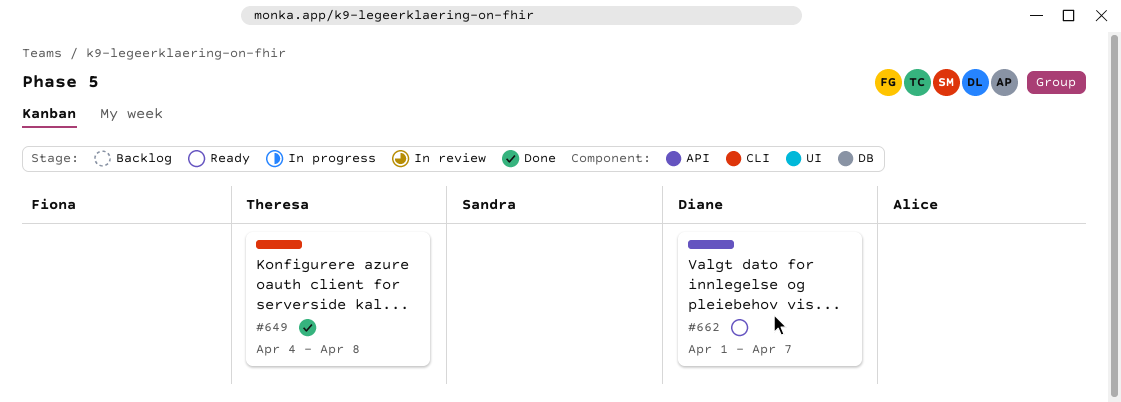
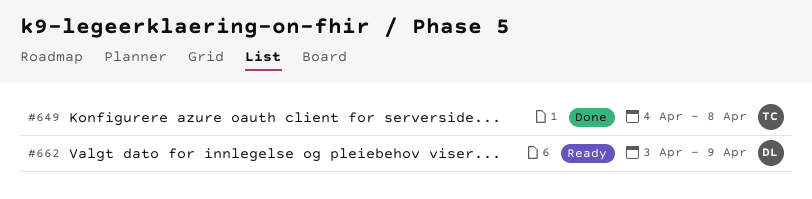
#662, start: Apr 1 -> Apr 3
#662, due: Apr 7 -> Apr 9

